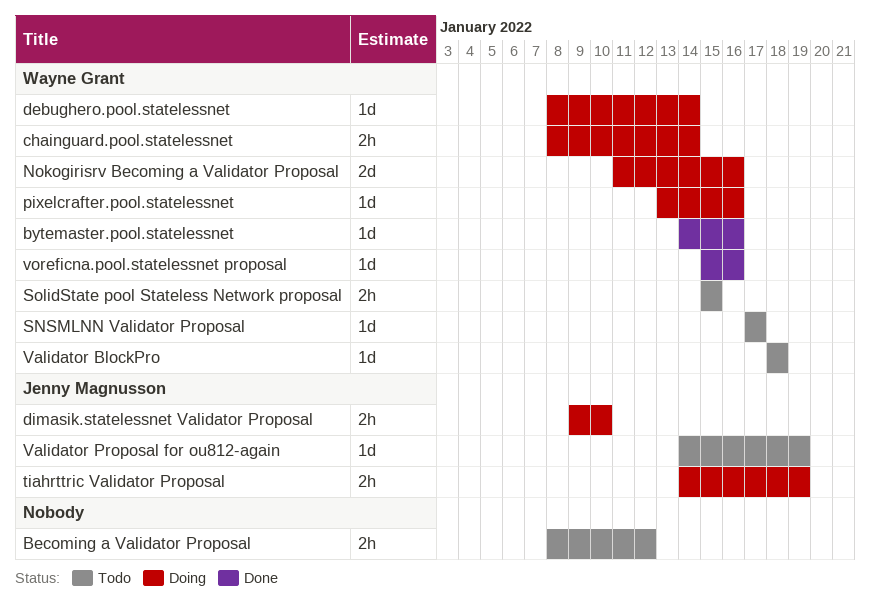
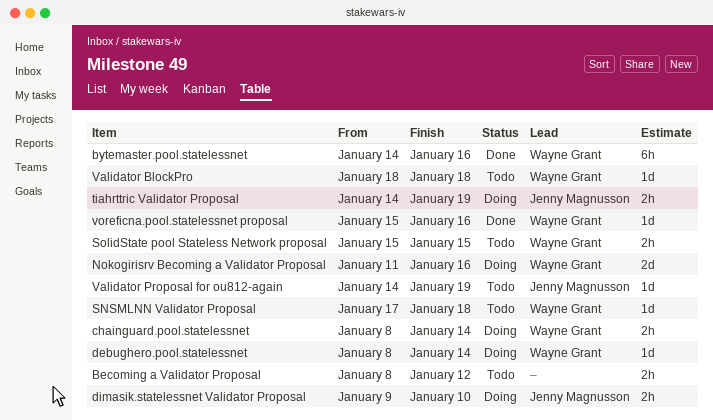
bytemaster.pool.statelessnet, estimate: 1d -> 6h
pixelcrafter.pool.statelessnet: present -> none
SNSMLNN Validator Proposal, due: Jan 17 -> Jan 18

